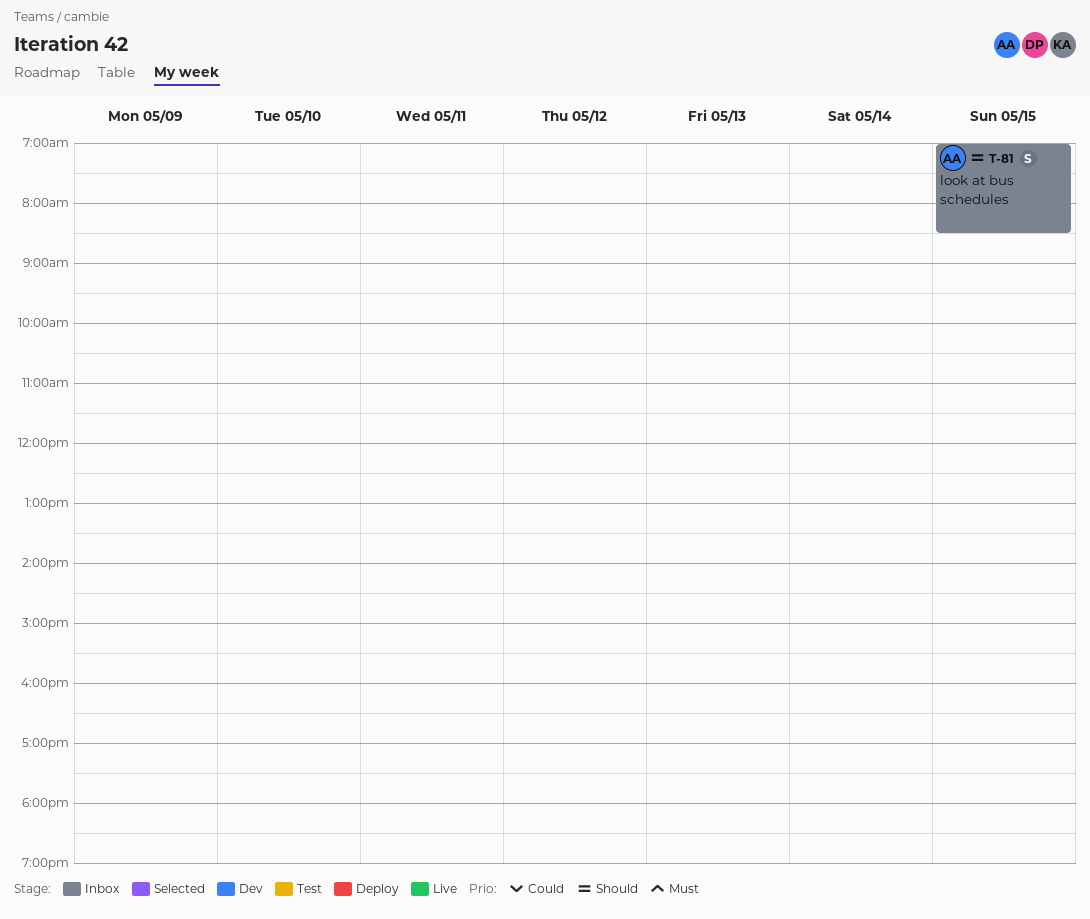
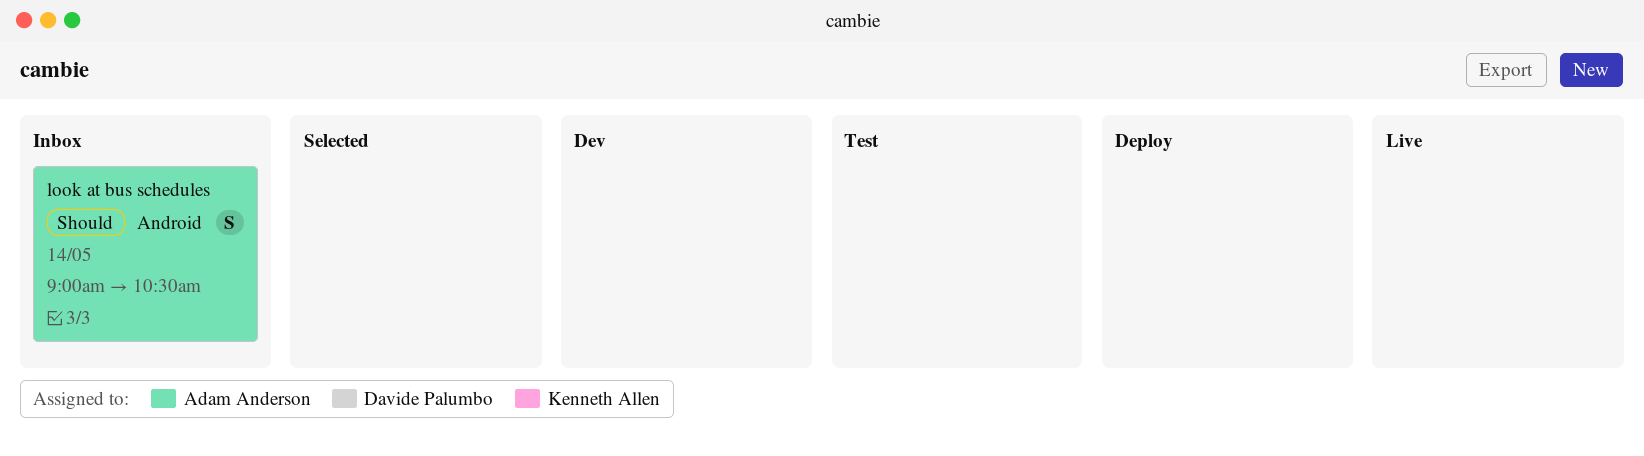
look at bus schedules, day: May 15 -> May 14
look at bus schedules, begins: 07:00 -> 09:00
look at bus schedules, ends: 08:30 -> 10:30

